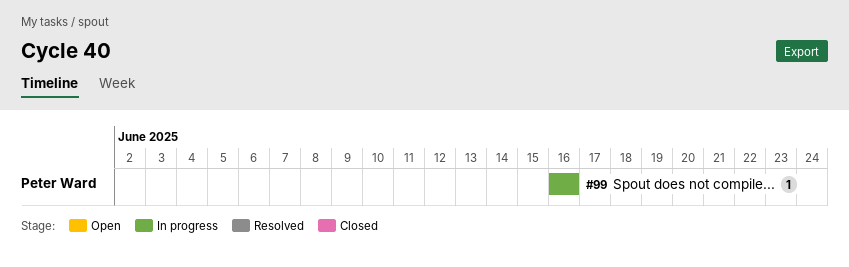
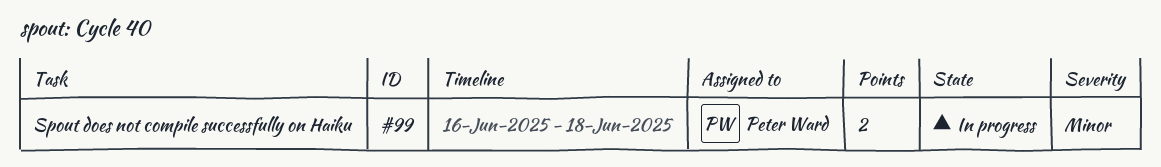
#99, estimate: 1 -> 2
#99, due: Jun 16 -> Jun 18

